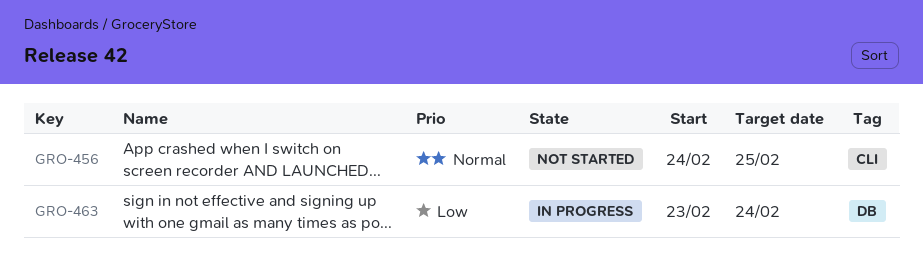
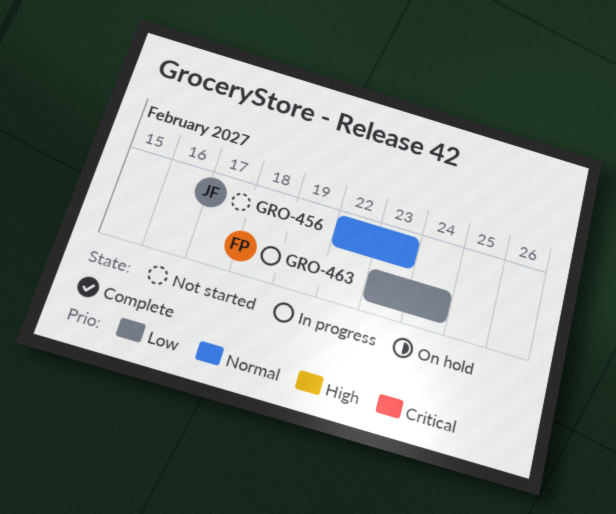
GRO-456, start: Feb 24 -> Feb 22
GRO-456, due: Feb 25 -> Feb 23

